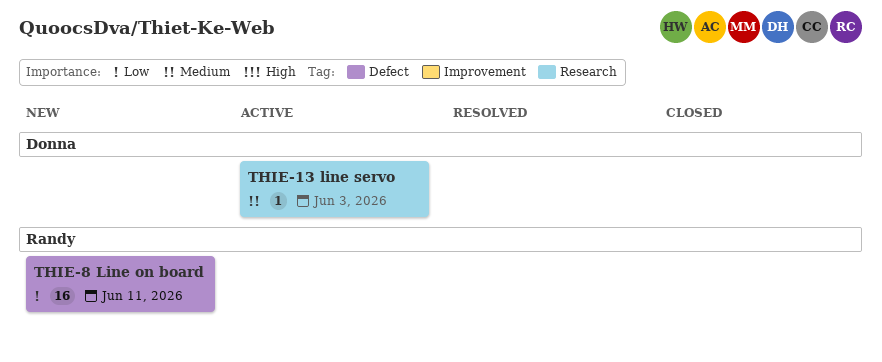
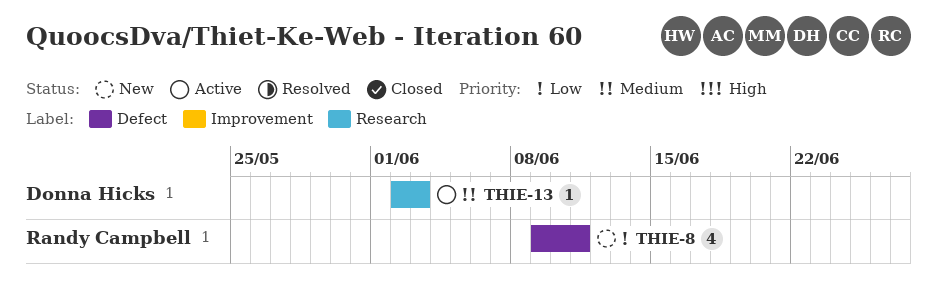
THIE-8, estimate: 16 -> 4

